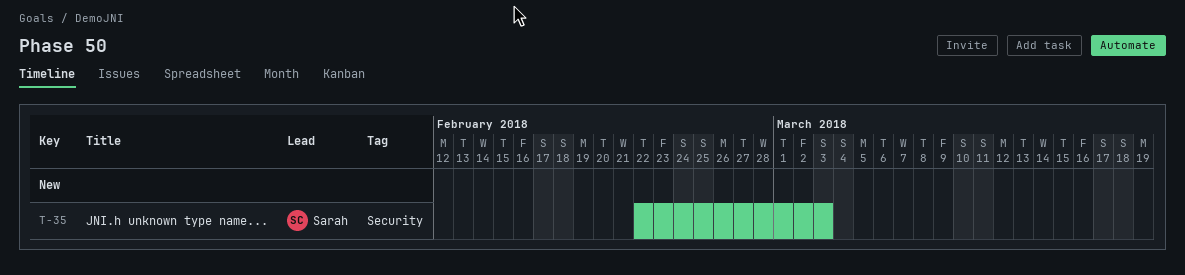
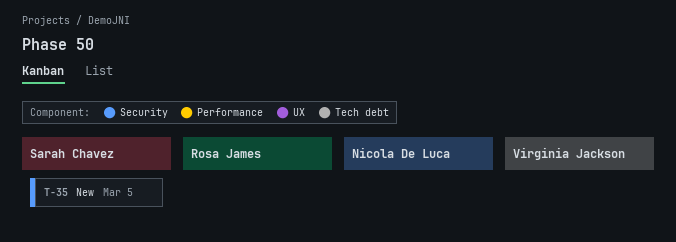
T-35, due: Mar 3 -> Mar 5

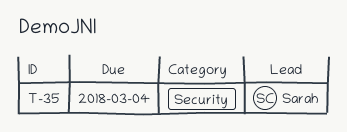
T-35, due: Mar 5 -> Mar 4

